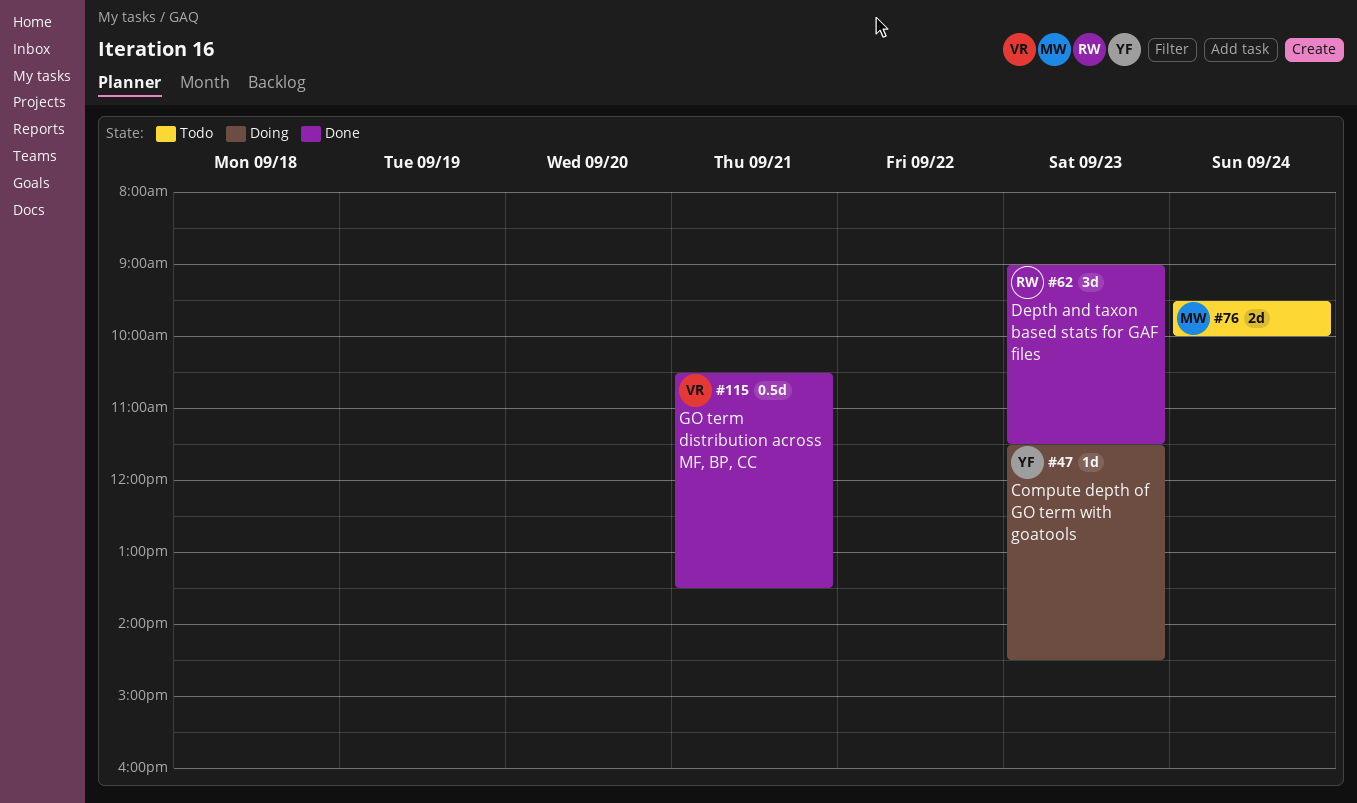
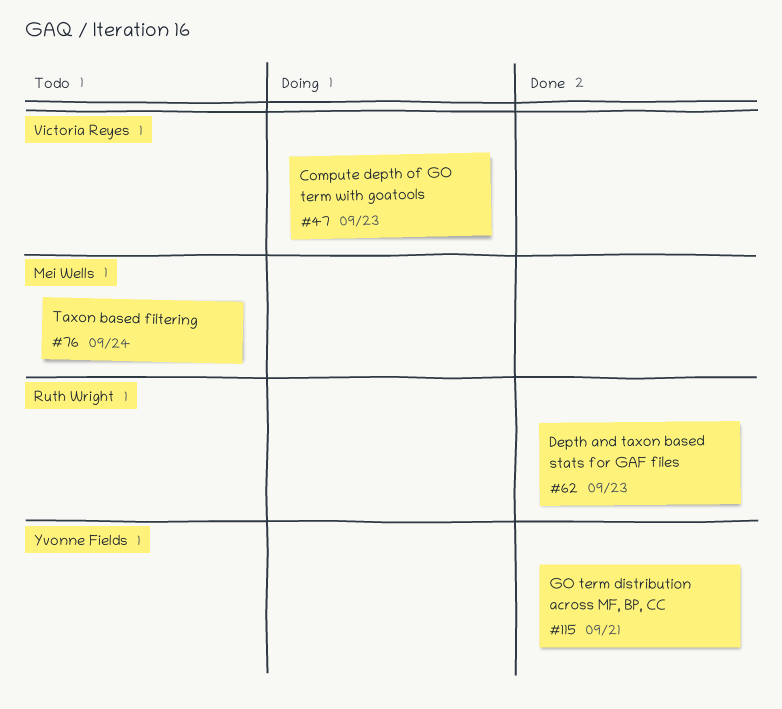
#47, owner: Yvonne Fields -> Victoria Reyes
#115, owner: Victoria Reyes -> Yvonne Fields

